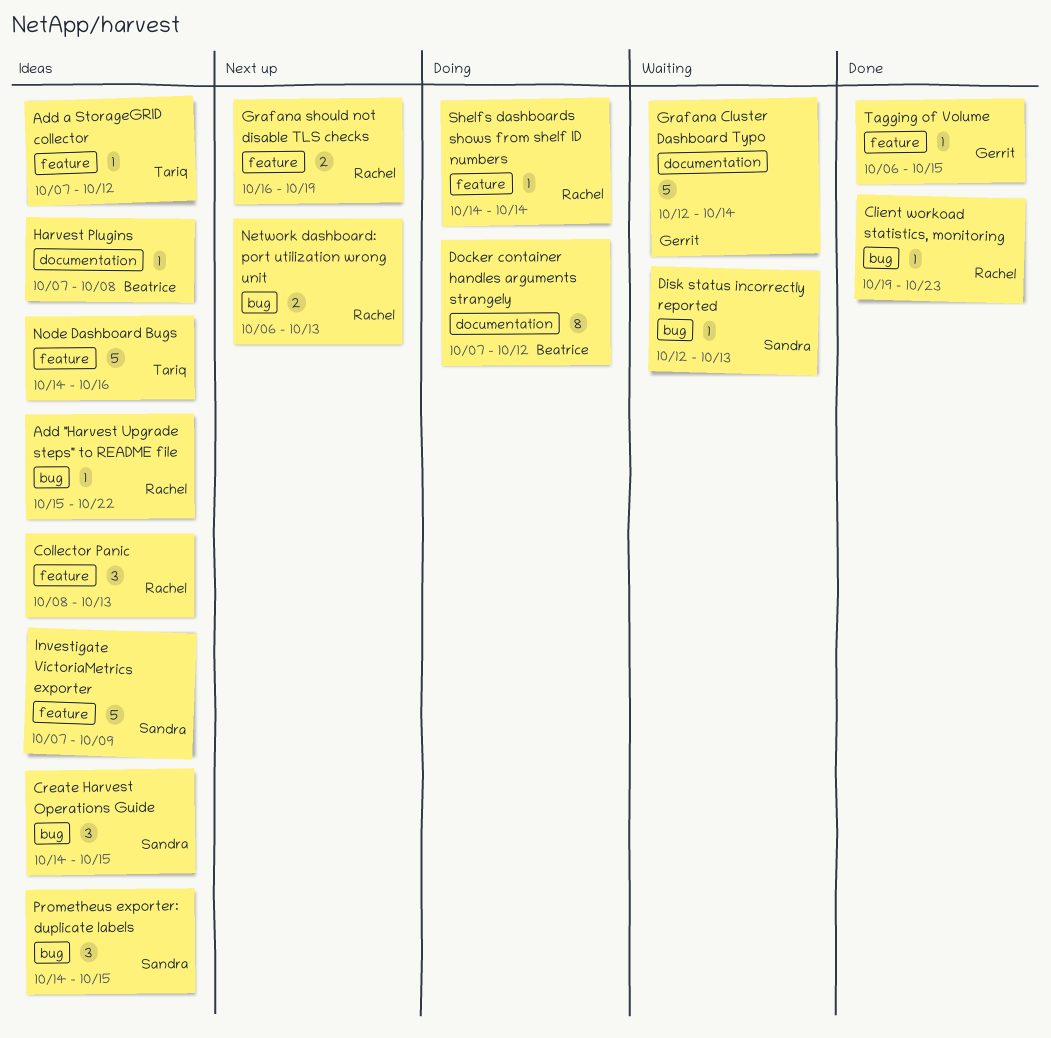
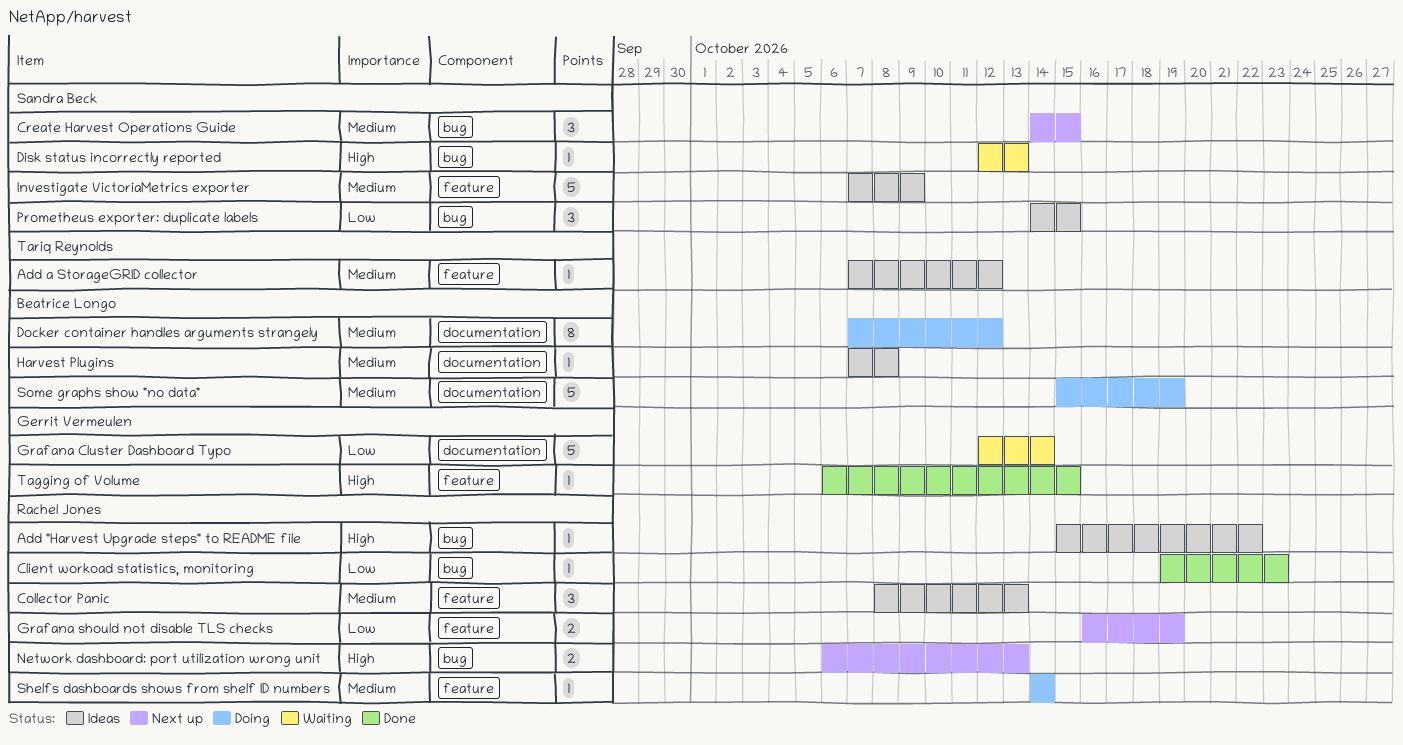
Create Harvest Operations Guide, status: Ideas -> Next up
Node Dashboard Bugs: present -> none
Some graphs show "no data": none -> present

